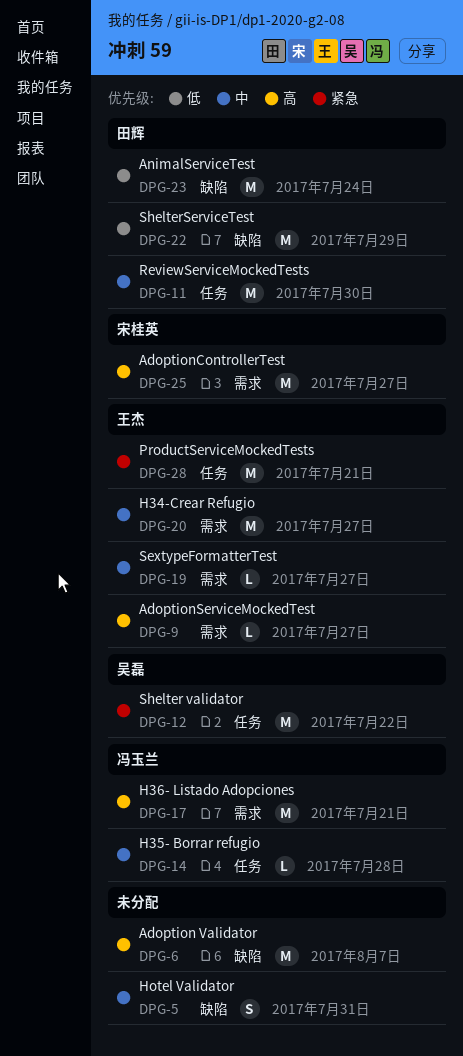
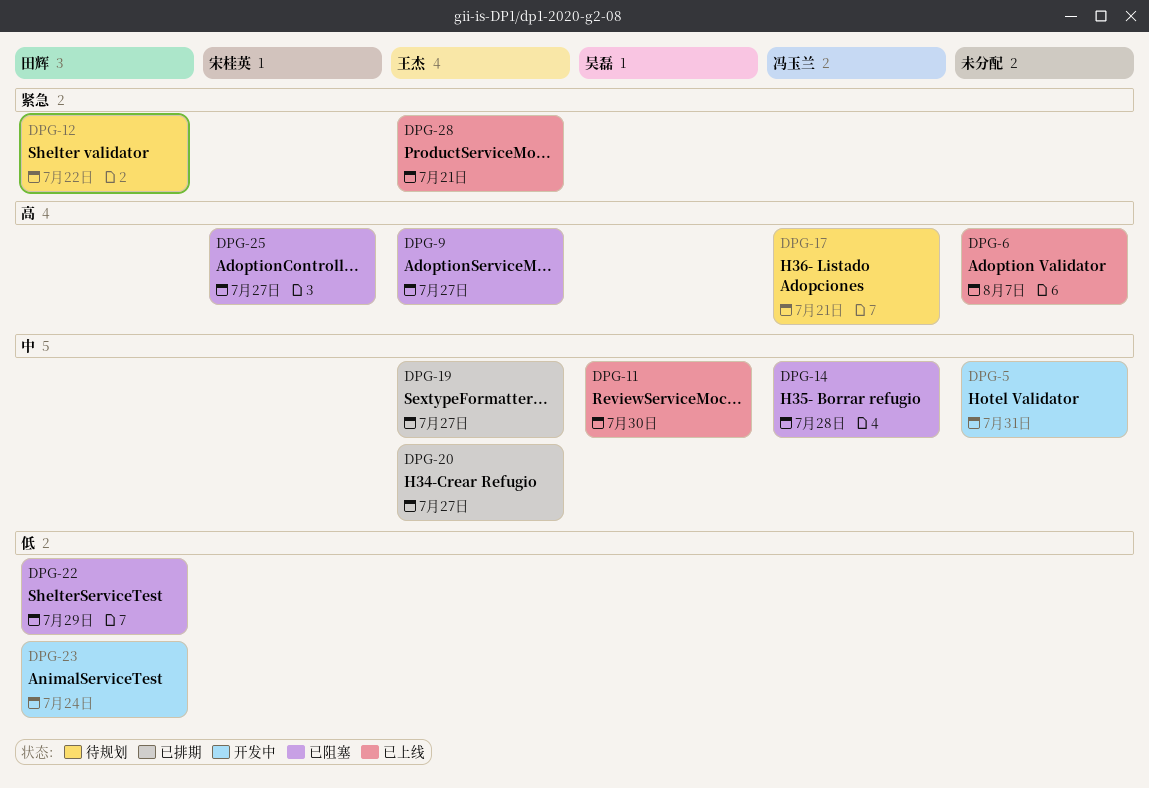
DPG-11, owner: 田辉 -> 吴磊
DPG-12, owner: 吴磊 -> 田辉

